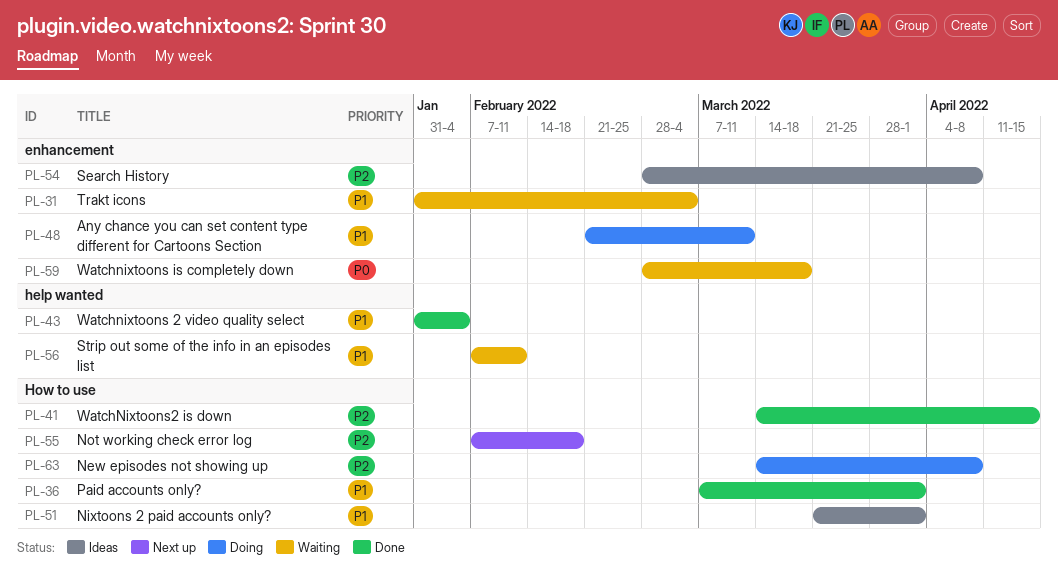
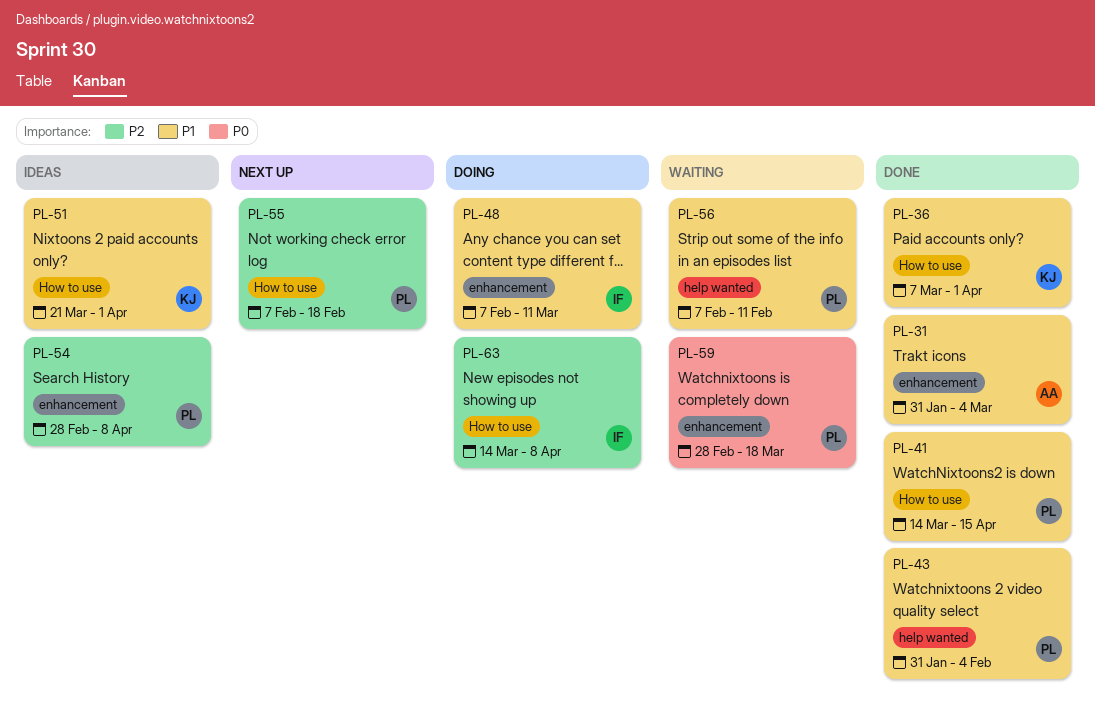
PL-31, status: Waiting -> Done
PL-41, priority: P2 -> P1
PL-48, start: Feb 21 -> Feb 7

